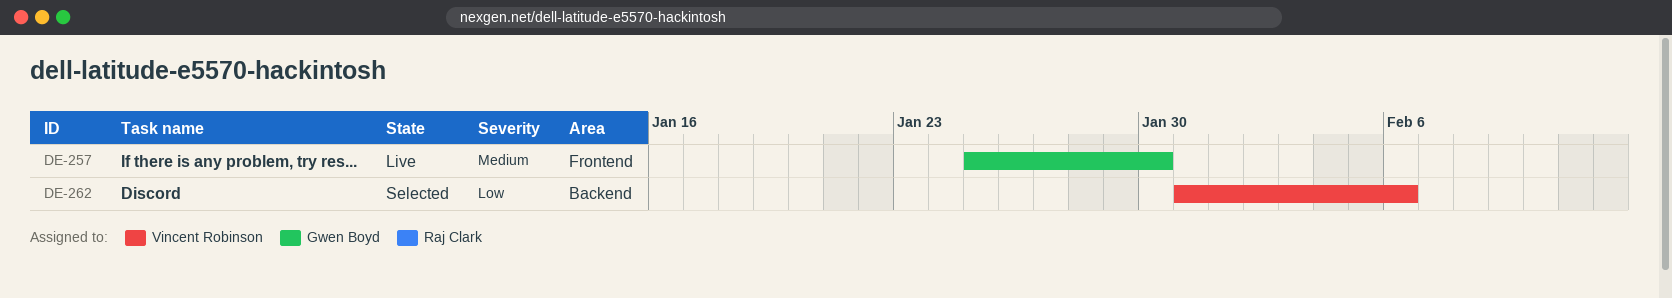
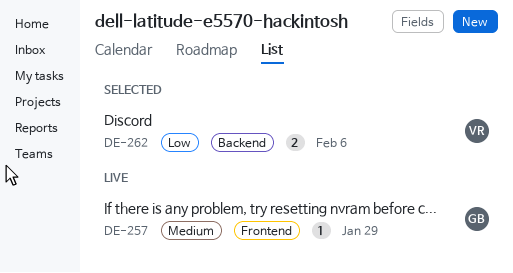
DE-257, due: Jan 30 -> Jan 29

